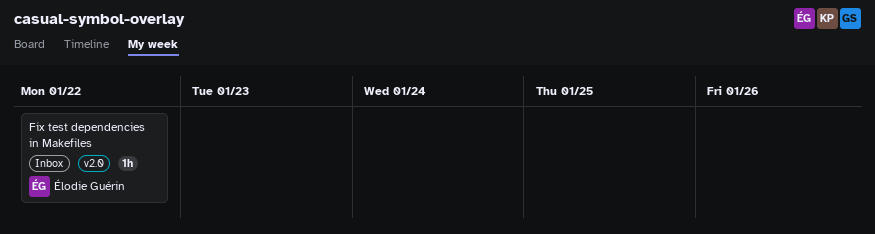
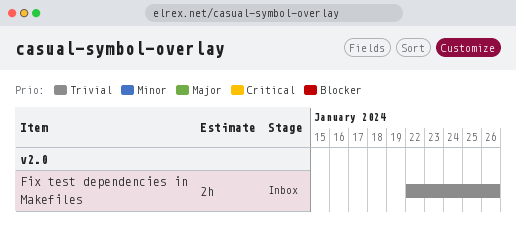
Fix test dependencies in Makefiles, estimate: 1h -> 2h
Fix test dependencies in Makefiles, due: Jan 22 -> Jan 26

